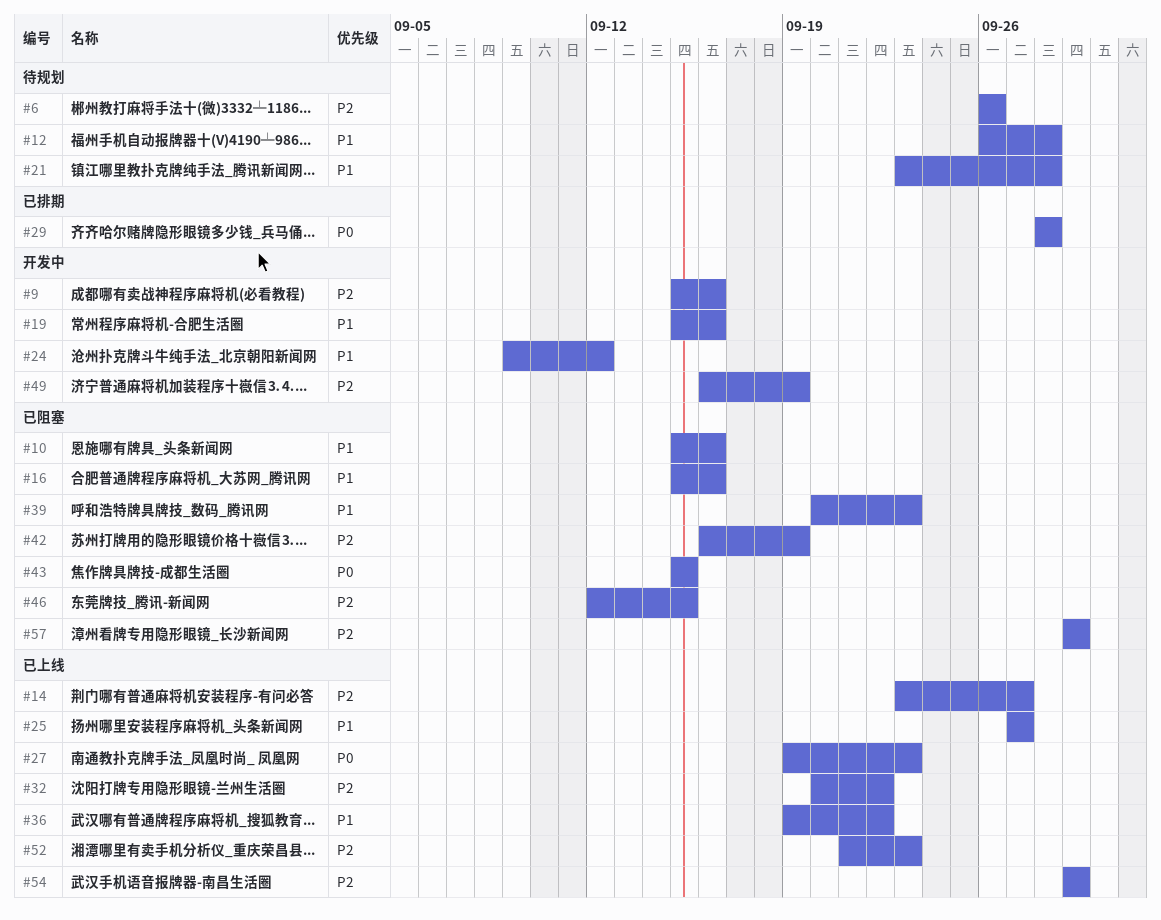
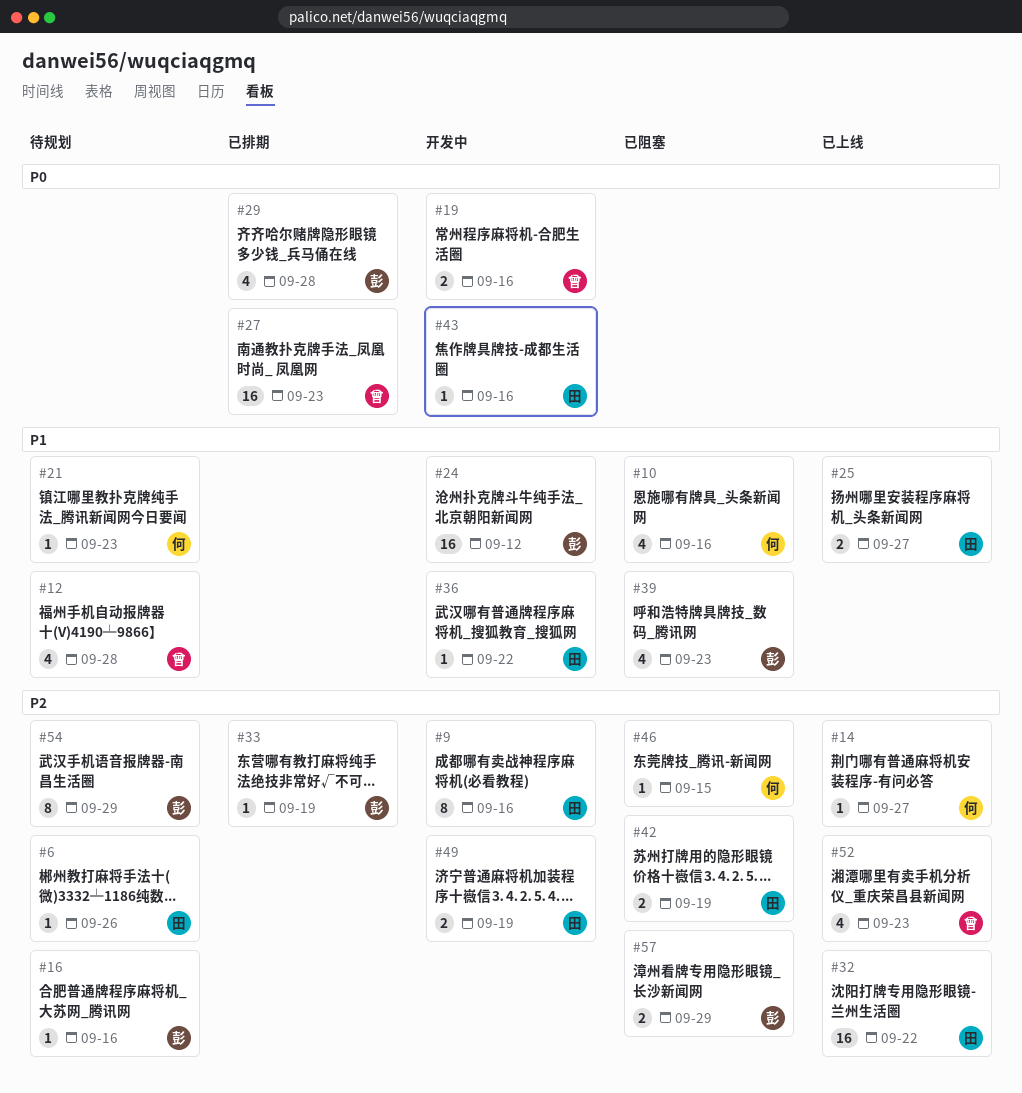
#16, status: 已阻塞 -> 待规划
#16, priority: P1 -> P2
#19, priority: P1 -> P0
#21, due: Sep 28 -> Sep 23
#27, status: 已上线 -> 已排期
#33: none -> present
#36, status: 已上线 -> 开发中
#43, status: 已阻塞 -> 开发中
#43, due: Sep 15 -> Sep 16
#54, status: 已上线 -> 待规划

